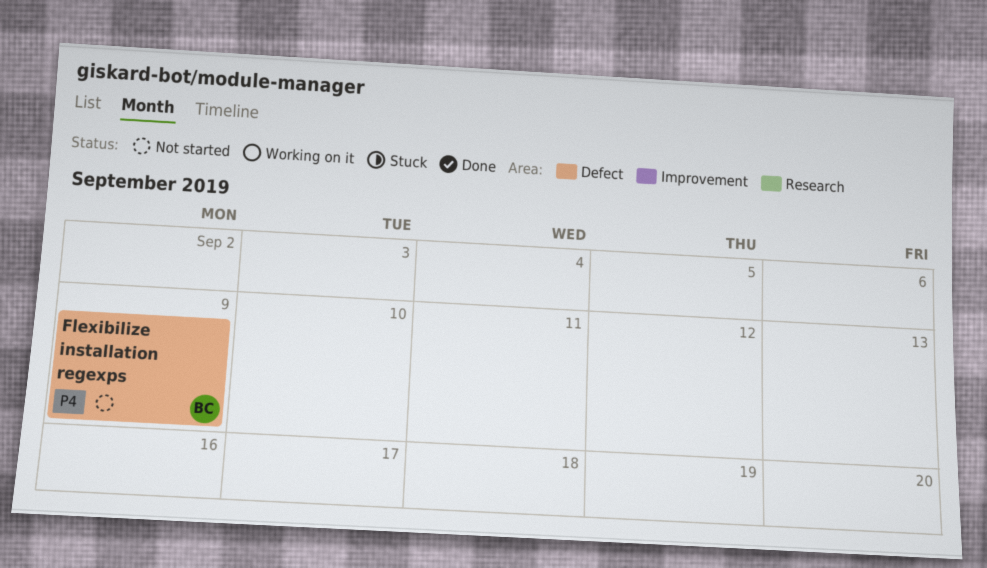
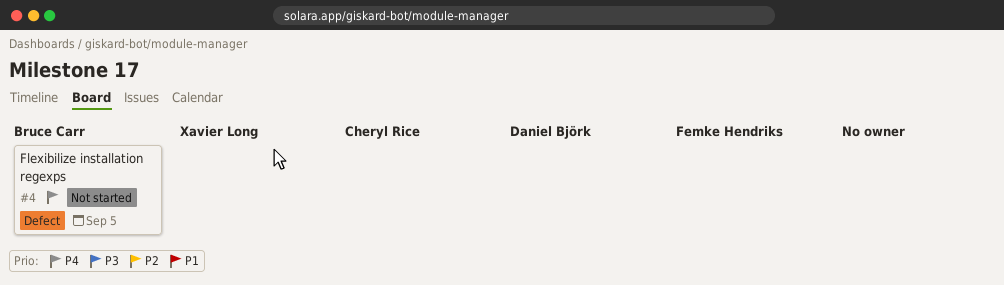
Flexibilize installation regexps, due: Sep 9 -> Sep 5

